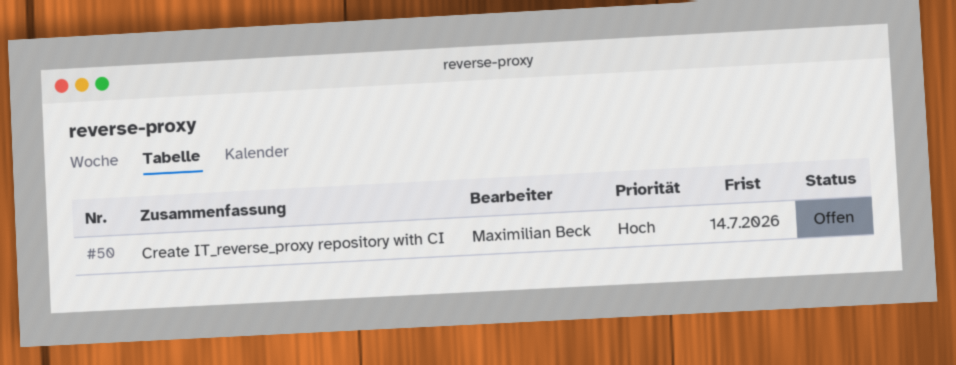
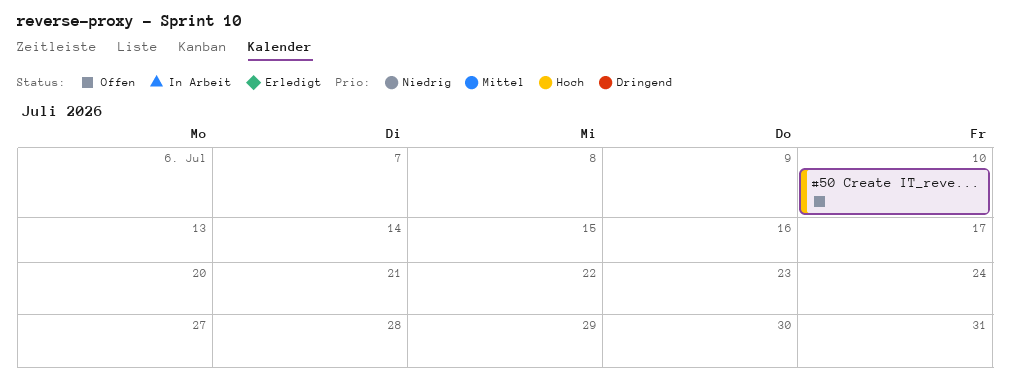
#50, due: Jul 14 -> Jul 10

